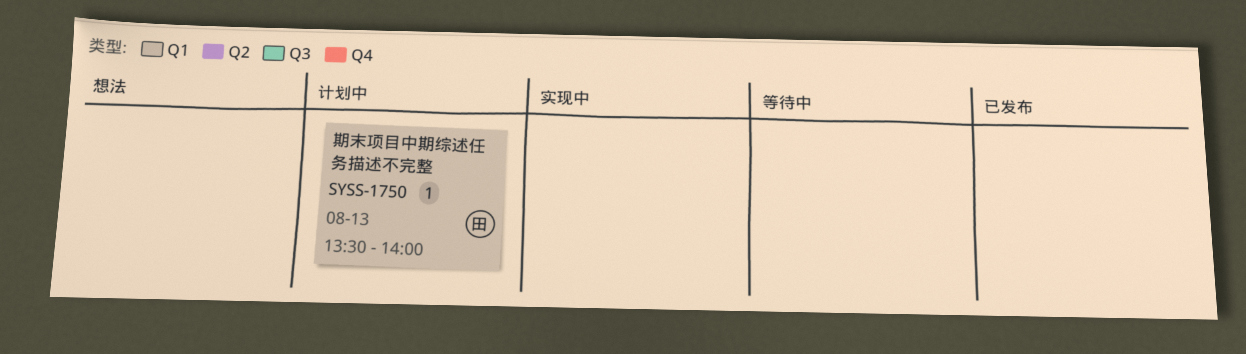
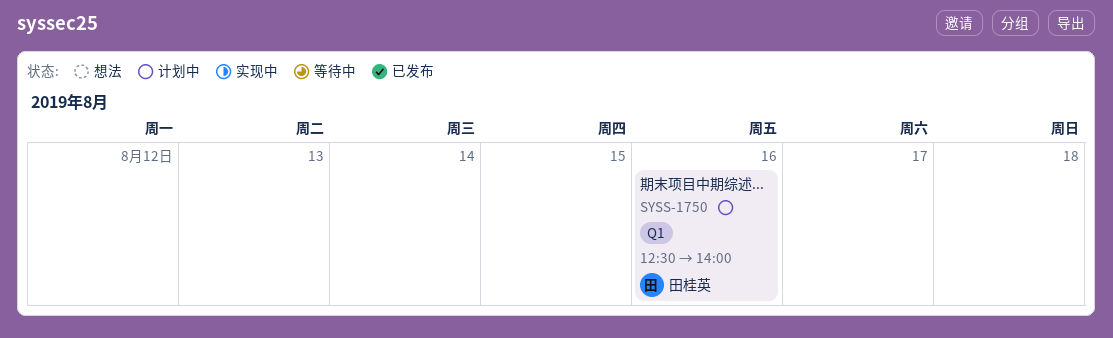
SYSS-1750, day: Aug 13 -> Aug 16
SYSS-1750, begins: 13:30 -> 12:30

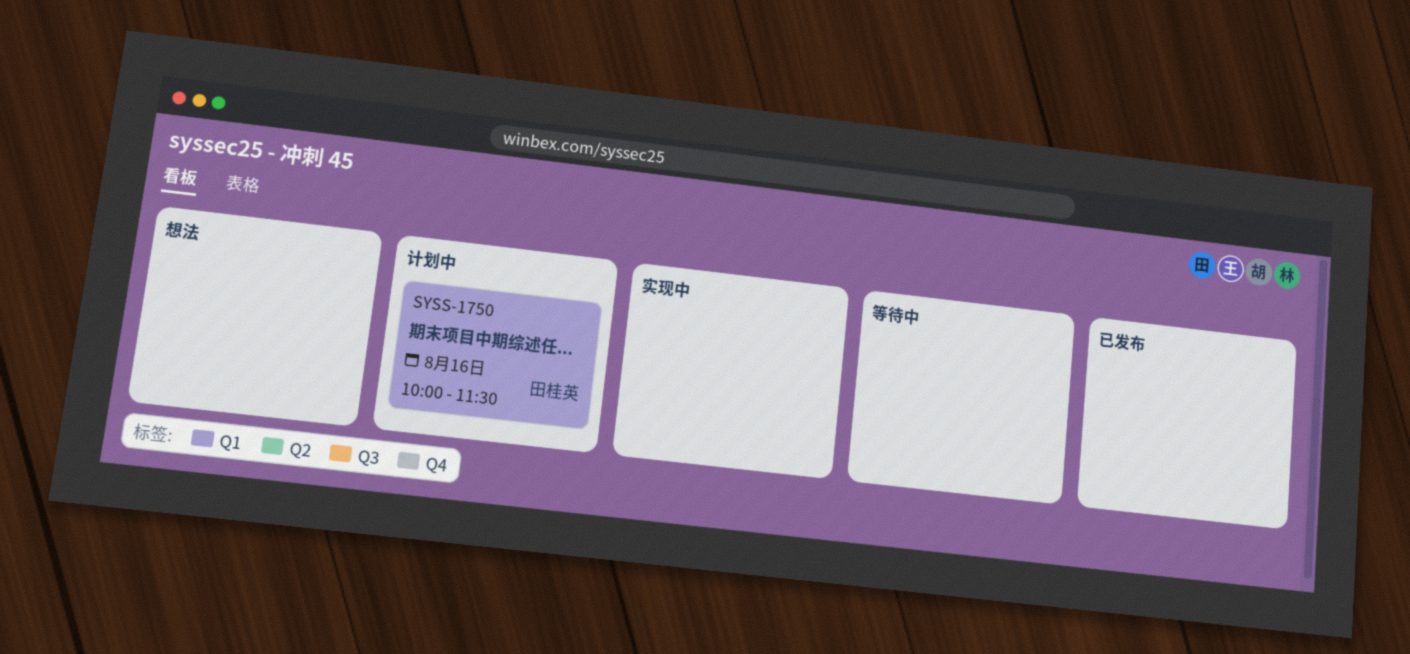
SYSS-1750, begins: 12:30 -> 10:00
SYSS-1750, ends: 14:00 -> 11:30

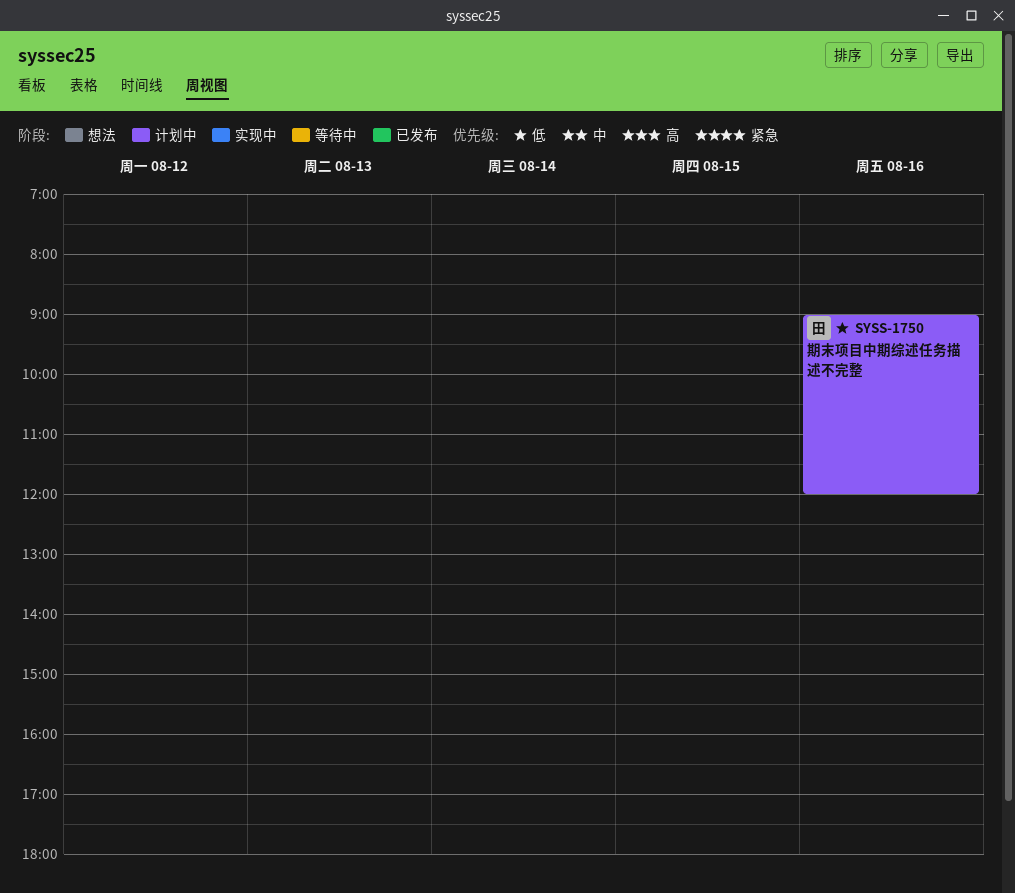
SYSS-1750, begins: 10:00 -> 09:00
SYSS-1750, ends: 11:30 -> 12:00

